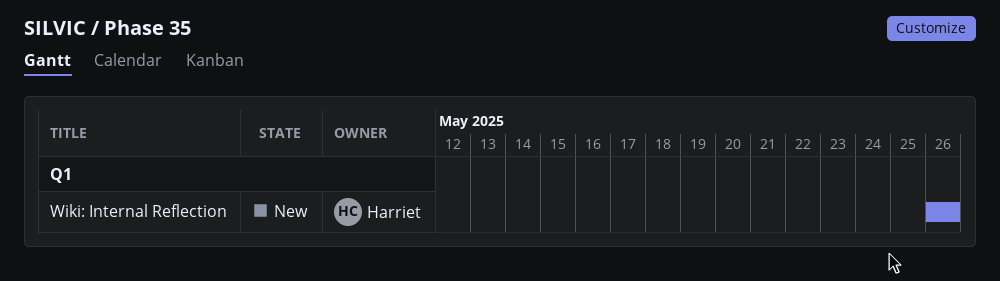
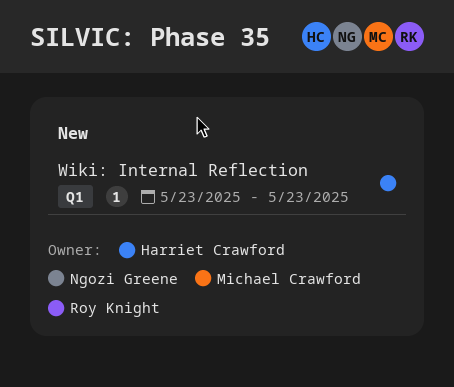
Wiki: Internal Reflection, start: May 26 -> May 23
Wiki: Internal Reflection, due: May 26 -> May 23

